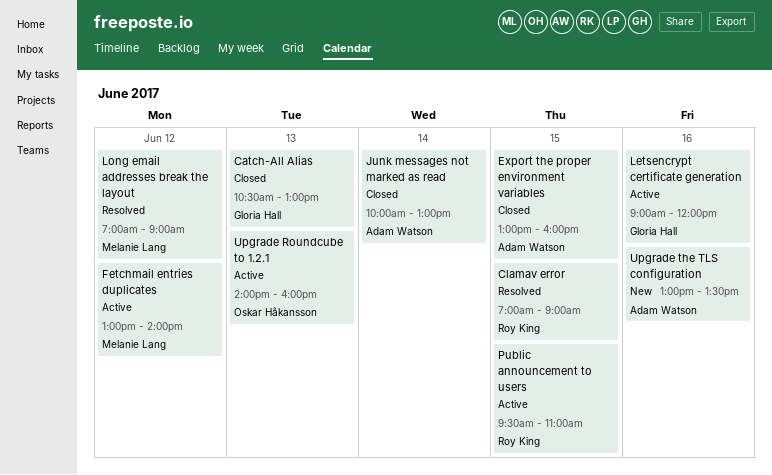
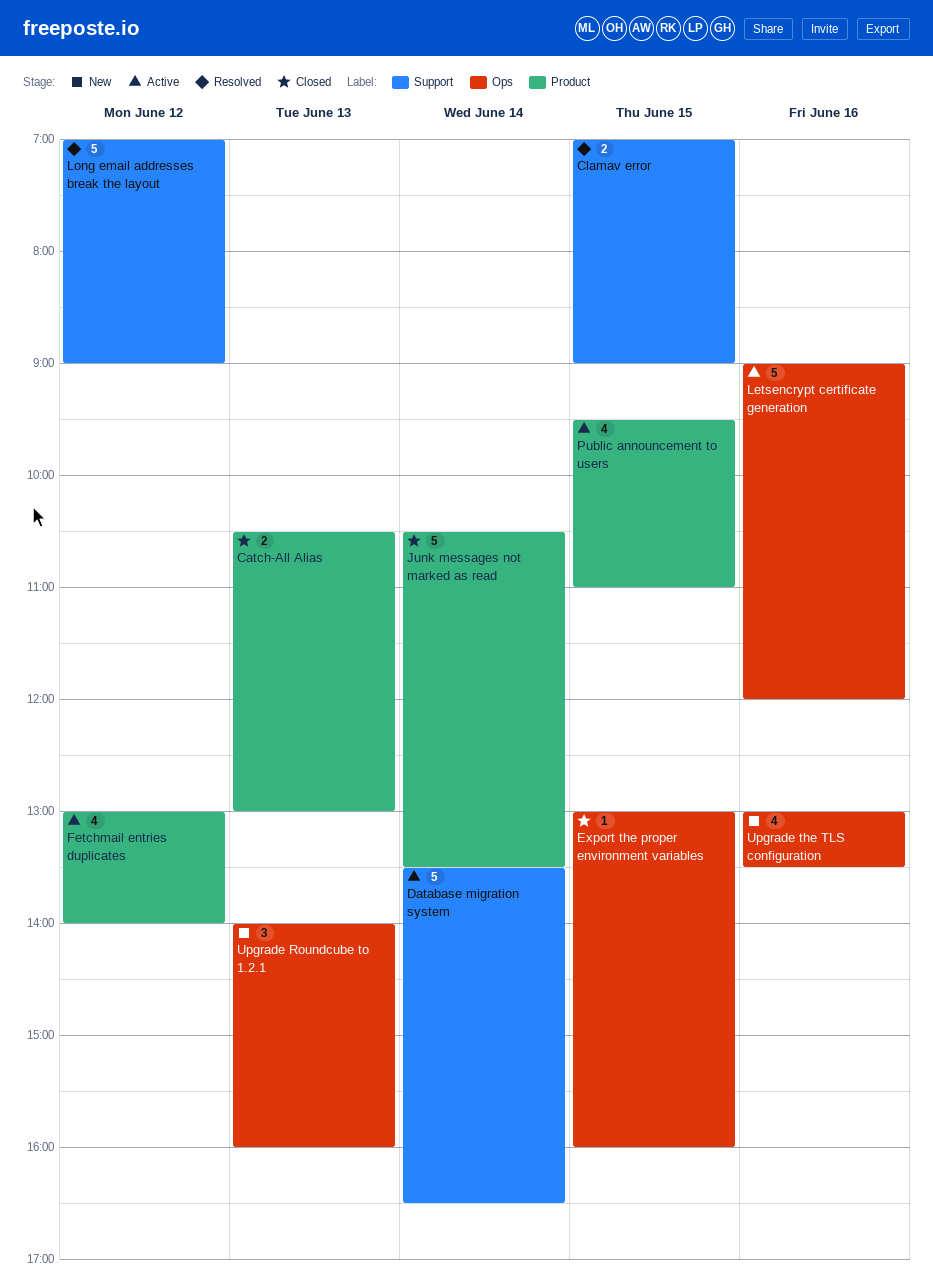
Database migration system: none -> present
Junk messages not marked as read, begins: 10:00 -> 10:30
Junk messages not marked as read, ends: 13:00 -> 13:30
Upgrade Roundcube to 1.2.1, status: Active -> New

